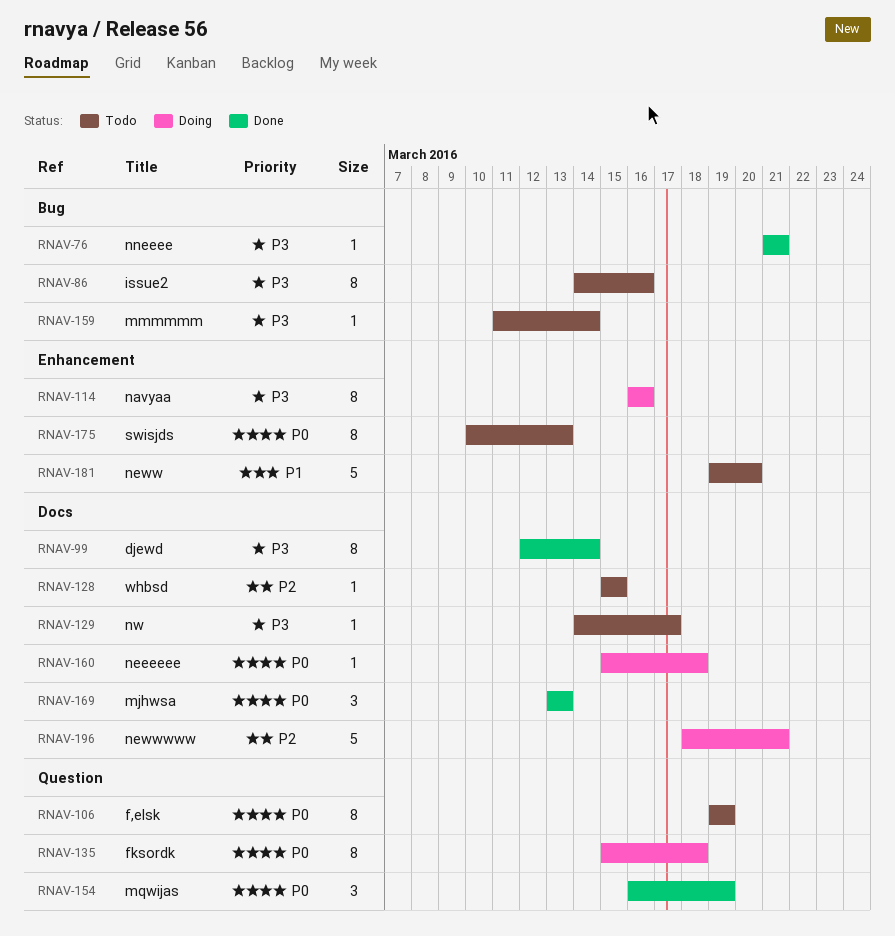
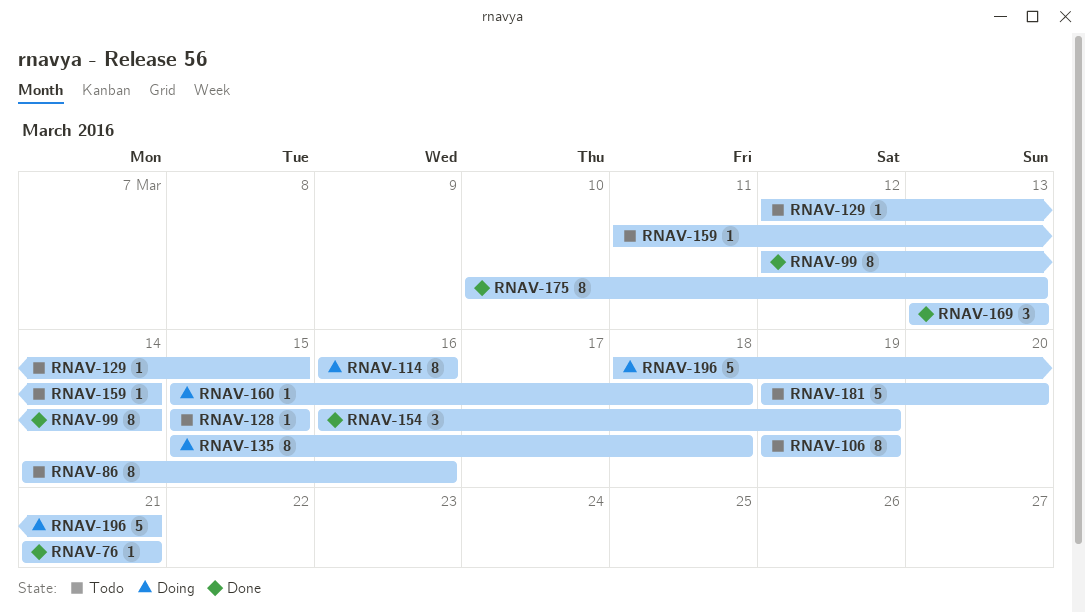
RNAV-129, start: Mar 14 -> Mar 12
RNAV-129, due: Mar 17 -> Mar 15
RNAV-175, status: Todo -> Done

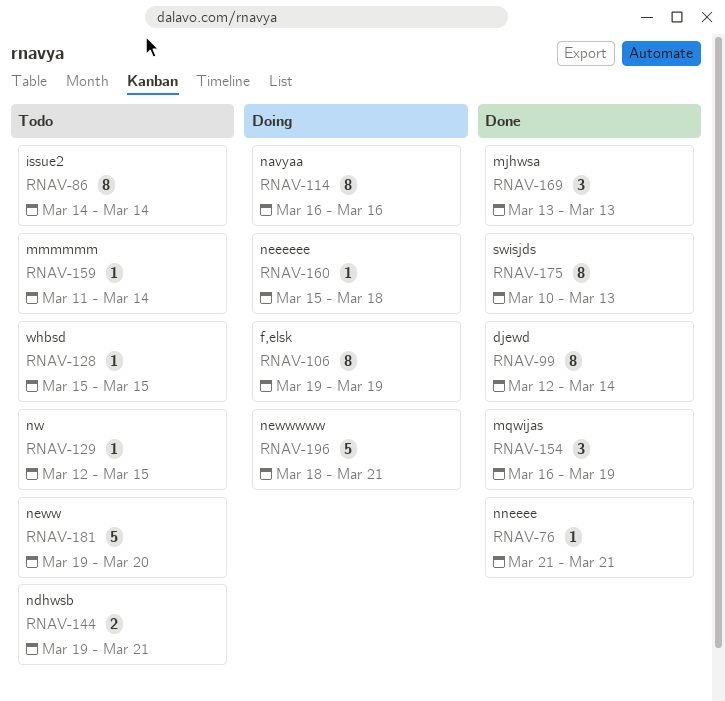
RNAV-86, due: Mar 16 -> Mar 14
RNAV-106, status: Todo -> Doing
RNAV-135: present -> none
RNAV-144: none -> present

